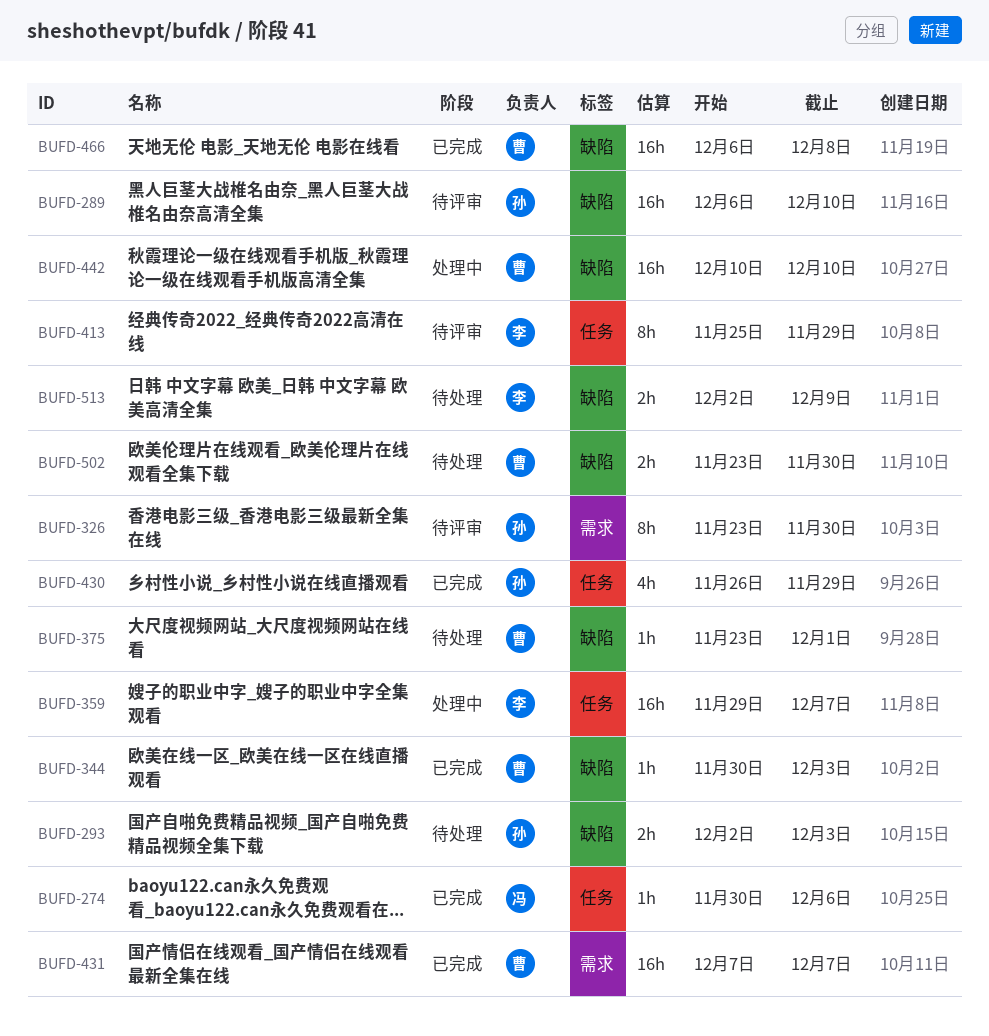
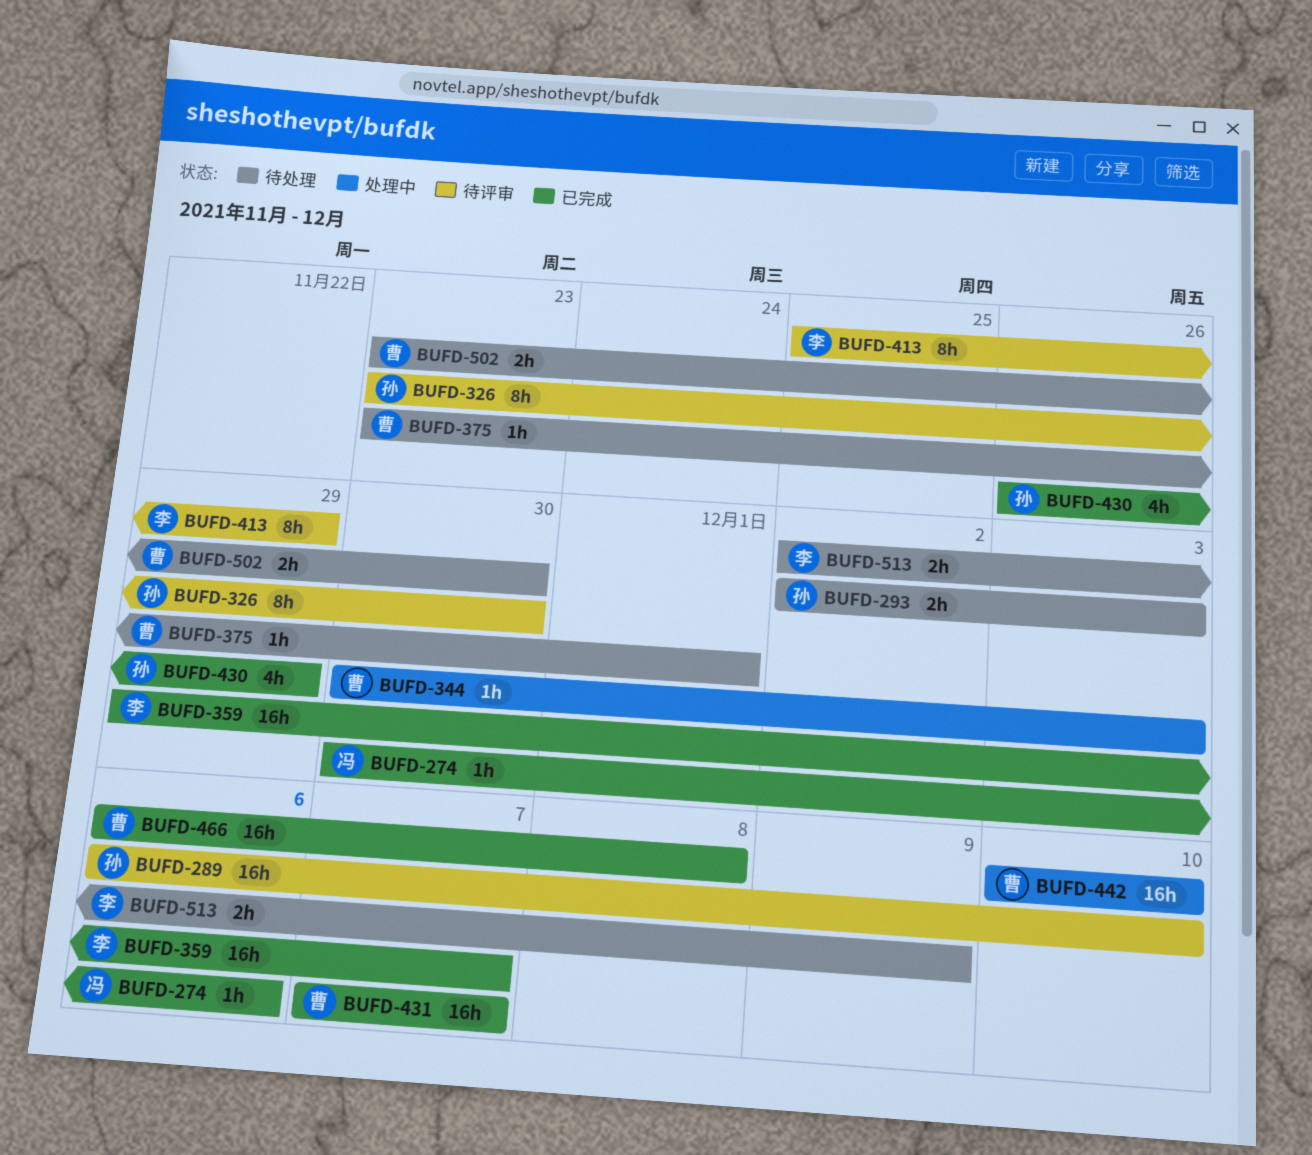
BUFD-344, status: 已完成 -> 处理中
BUFD-359, status: 处理中 -> 已完成

